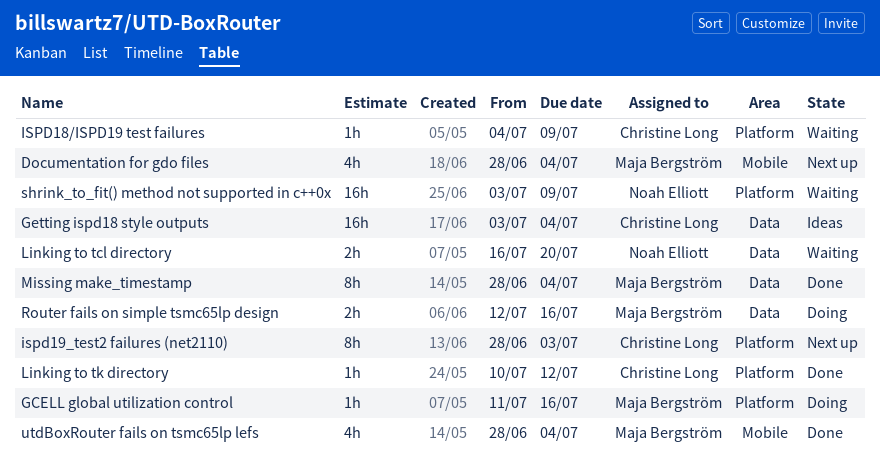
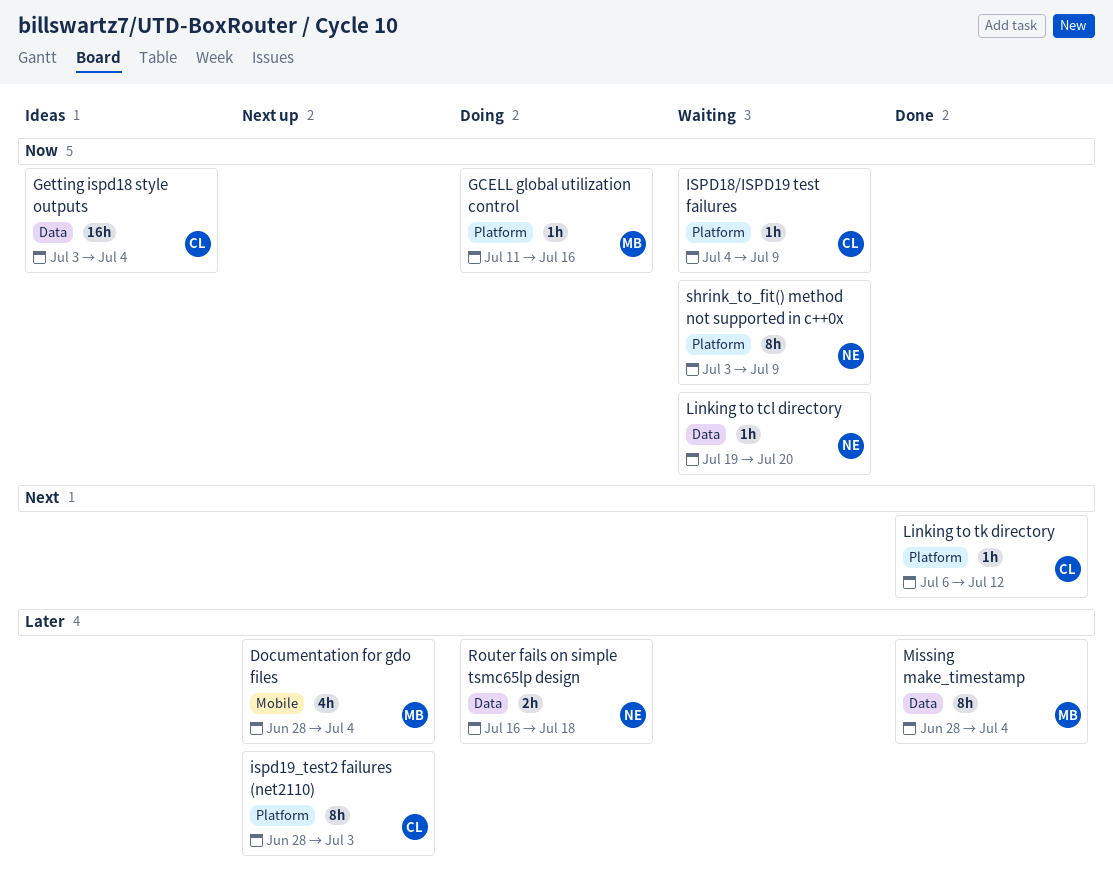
Linking to tcl directory, estimate: 2h -> 1h
Linking to tcl directory, start: Jul 16 -> Jul 19
Linking to tk directory, start: Jul 10 -> Jul 6
Router fails on simple tsmc65lp design, owner: Maja Bergström -> Noah Elliott
Router fails on simple tsmc65lp design, start: Jul 12 -> Jul 16
Router fails on simple tsmc65lp design, due: Jul 16 -> Jul 18
shrink_to_fit() method not supported in c++0x, estimate: 16h -> 8h
utdBoxRouter fails on tsmc65lp lefs: present -> none

